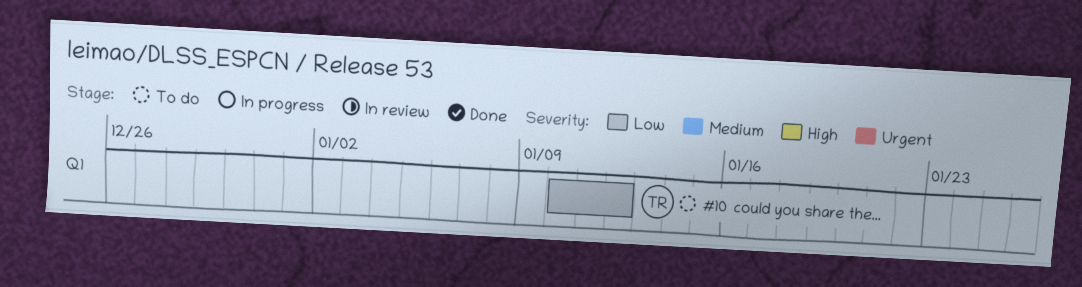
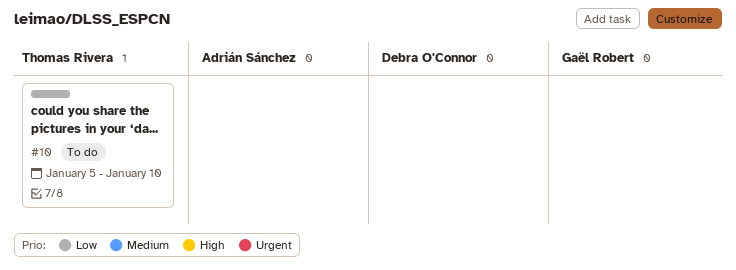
#10, start: Jan 10 -> Jan 5
#10, due: Jan 12 -> Jan 10

